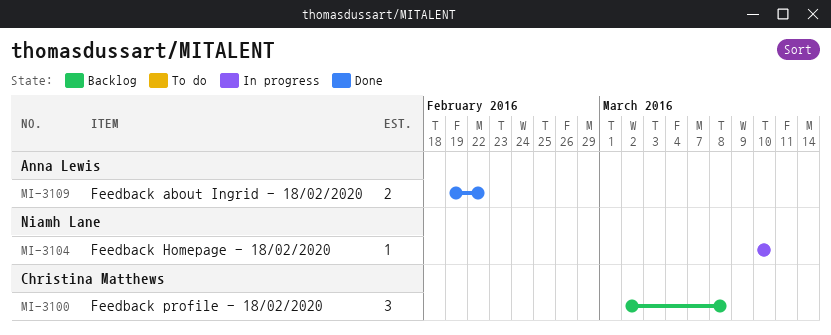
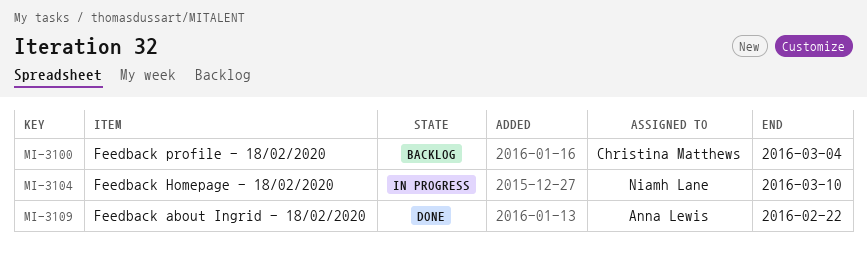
MI-3100, due: Mar 8 -> Mar 4

